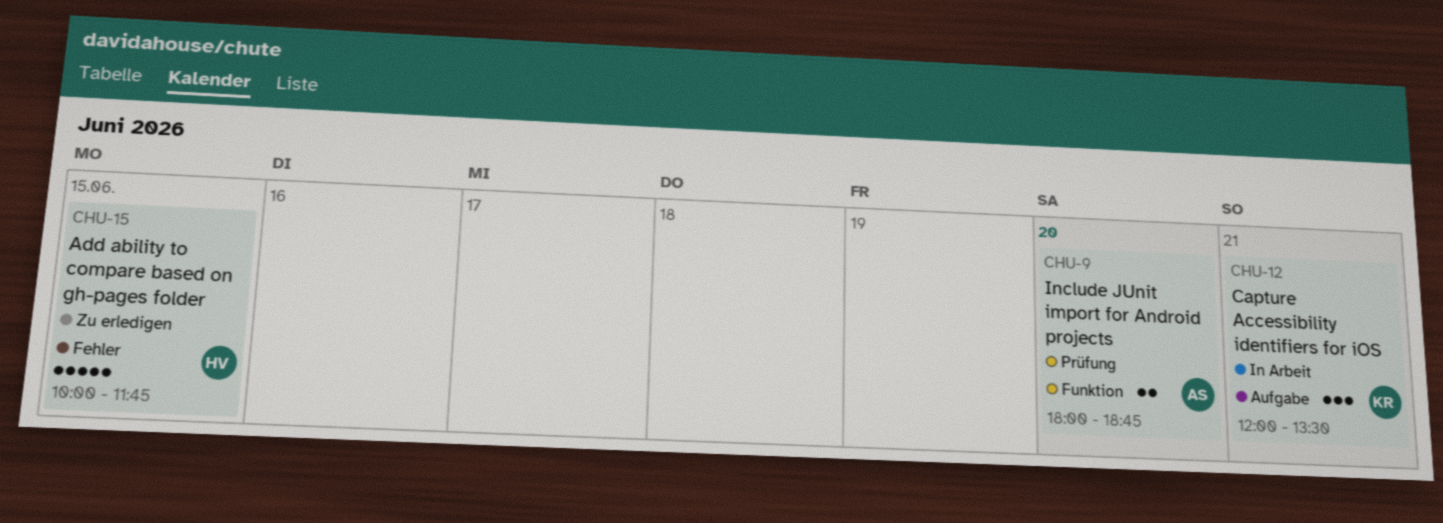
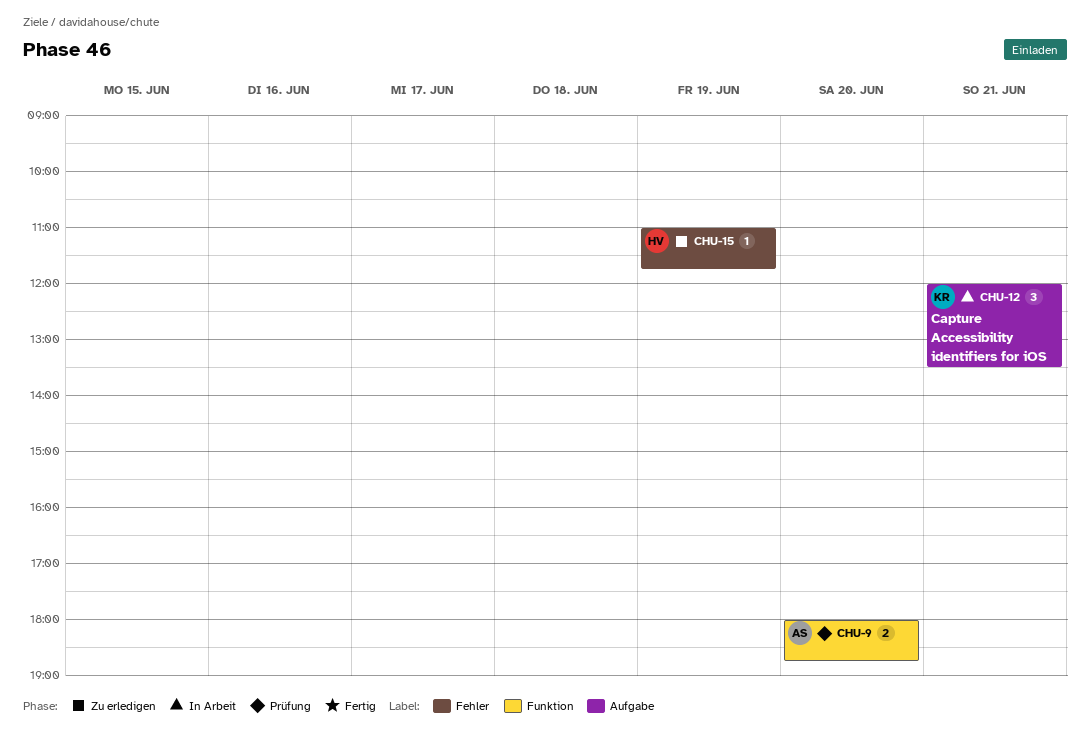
CHU-15, estimate: 5 -> 1
CHU-15, day: Jun 15 -> Jun 19
CHU-15, begins: 10:00 -> 11:00

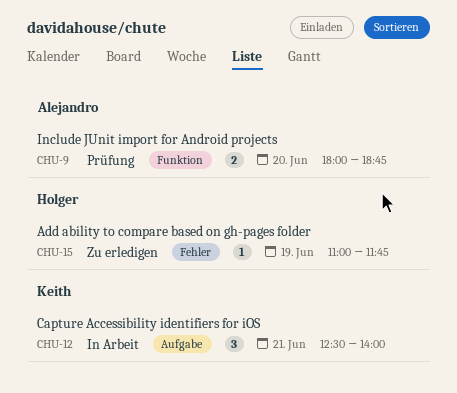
CHU-12, begins: 12:00 -> 12:30
CHU-12, ends: 13:30 -> 14:00

